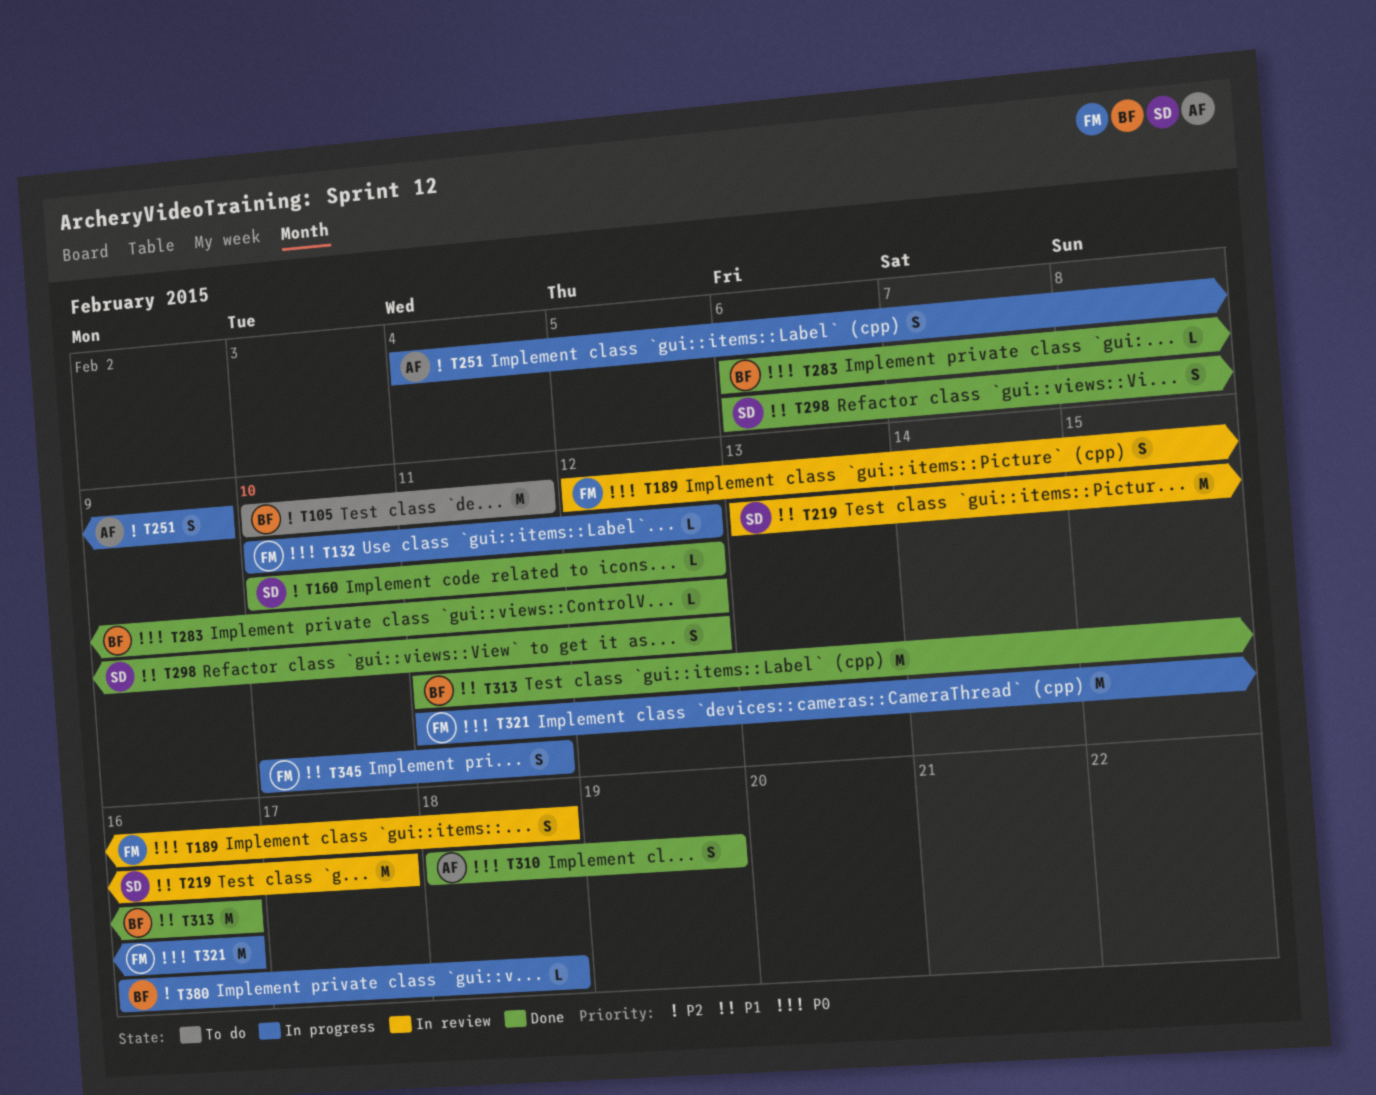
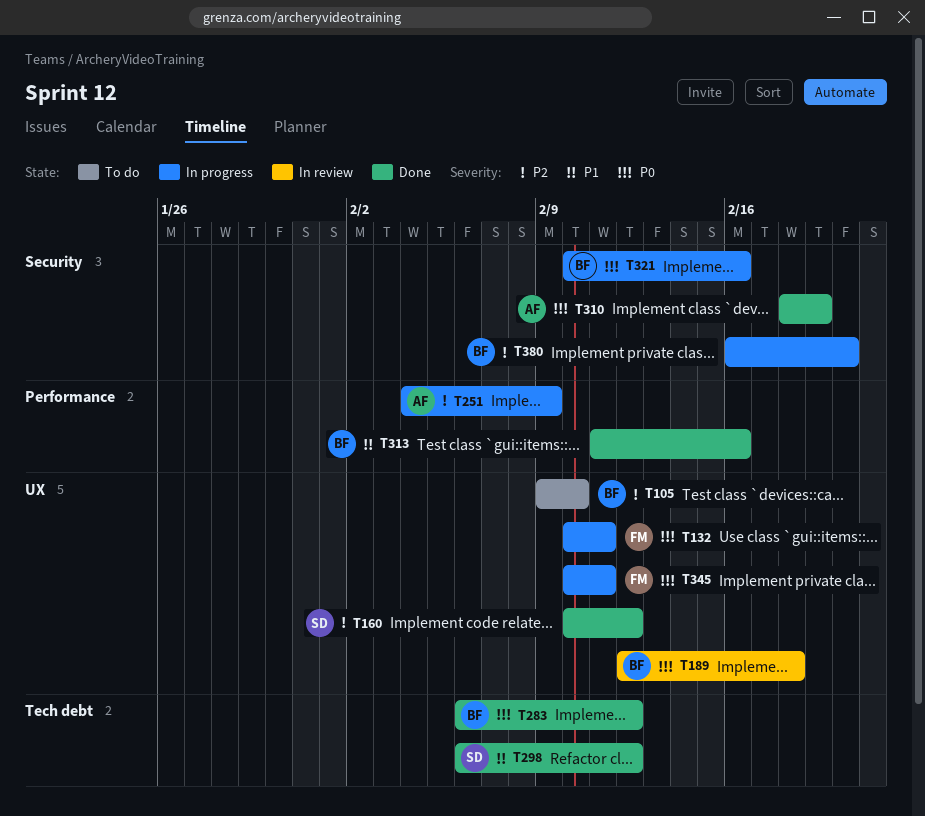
T105, start: Feb 10 -> Feb 9
T105, due: Feb 11 -> Feb 10
T132, due: Feb 12 -> Feb 11
T189, owner: FM -> BF
T219: present -> none
T321, owner: FM -> BF
T321, start: Feb 11 -> Feb 10
T345, priority: P1 -> P0
T380, due: Feb 18 -> Feb 20

